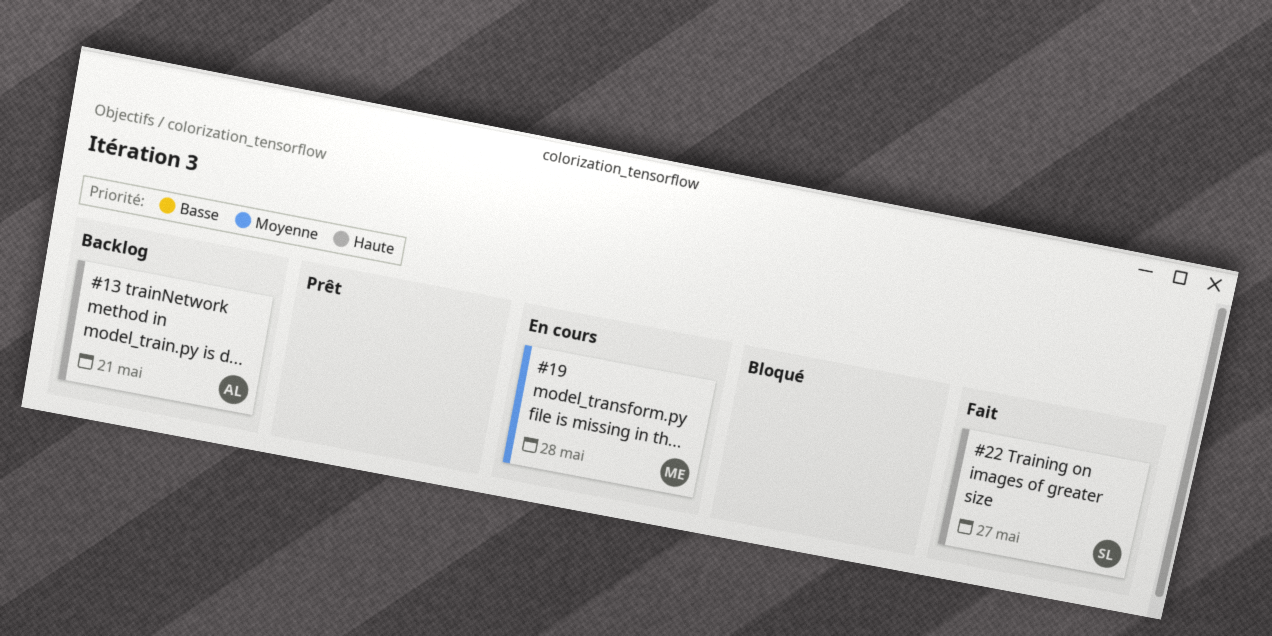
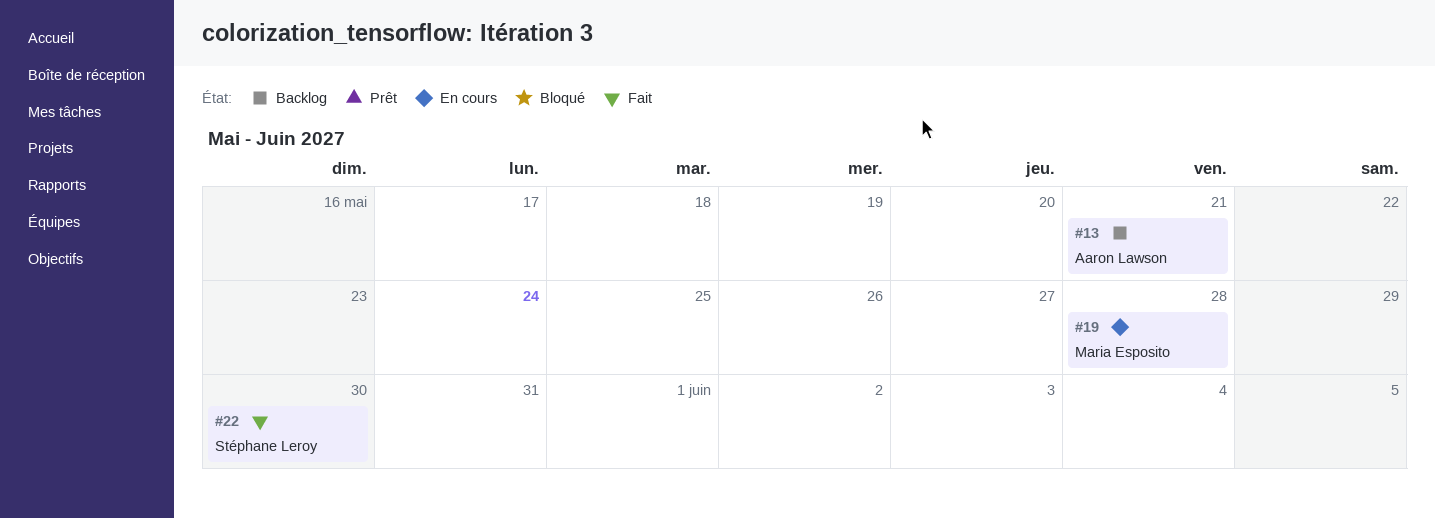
#22, due: May 27 -> May 30

